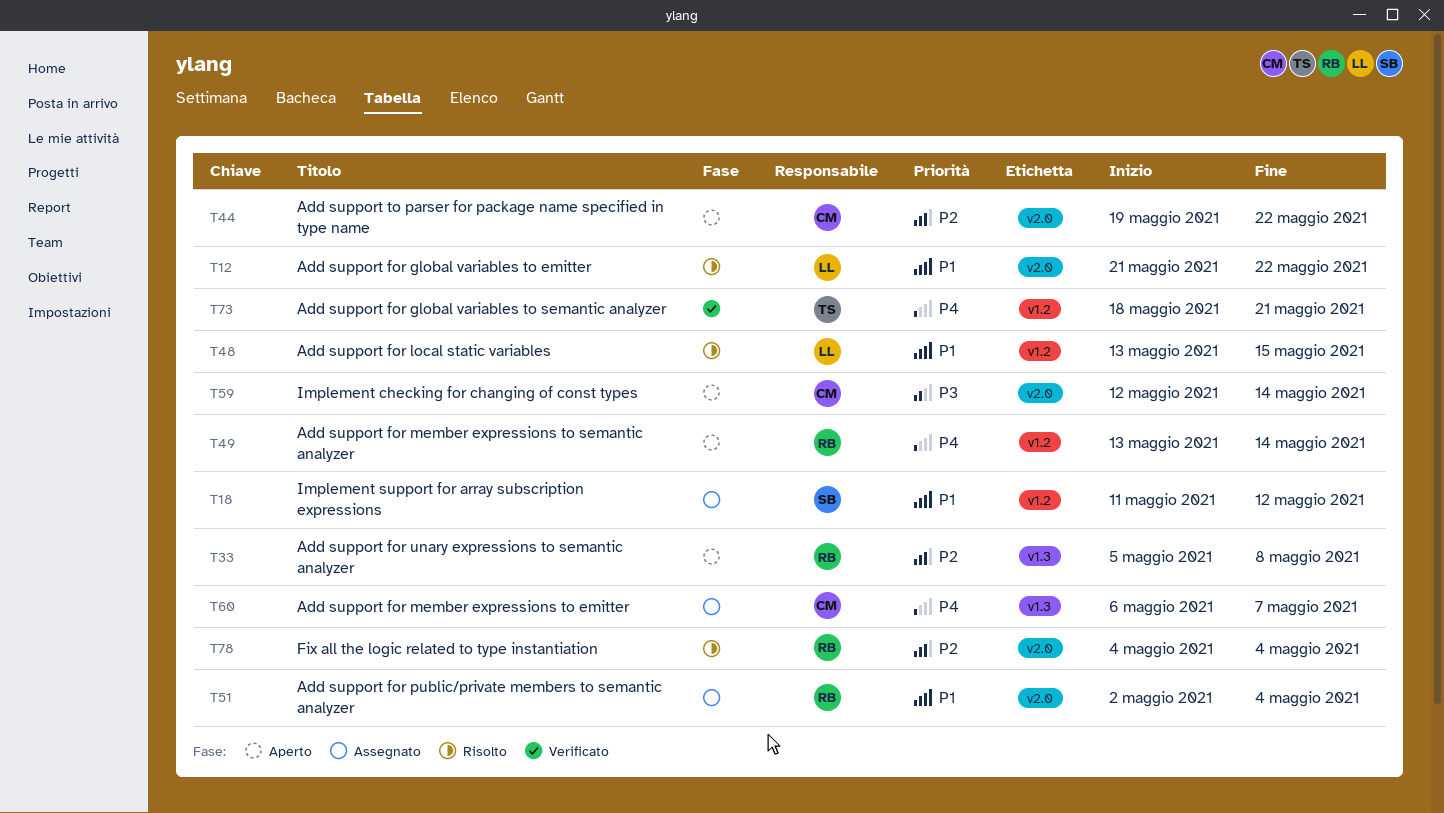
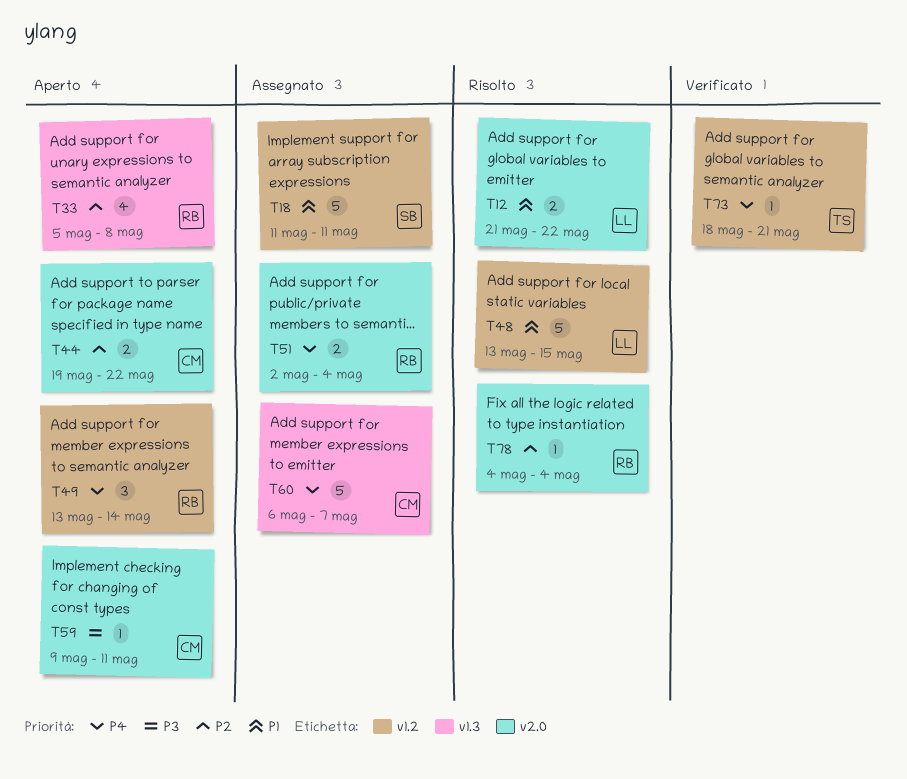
T18, due: May 12 -> May 11
T51, priority: P1 -> P4
T59, start: May 12 -> May 9
T59, due: May 14 -> May 11

